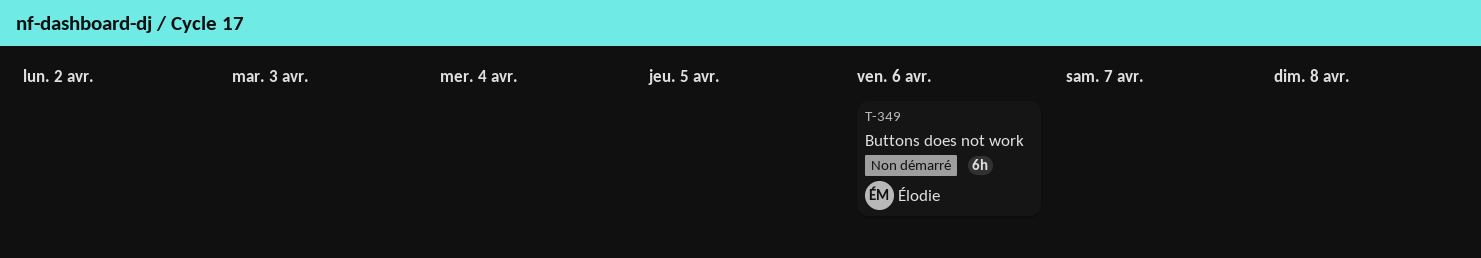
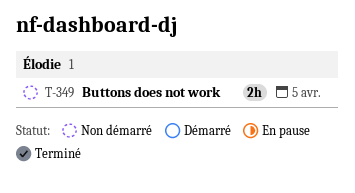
T-349, estimate: 6h -> 2h
T-349, due: Apr 6 -> Apr 5

